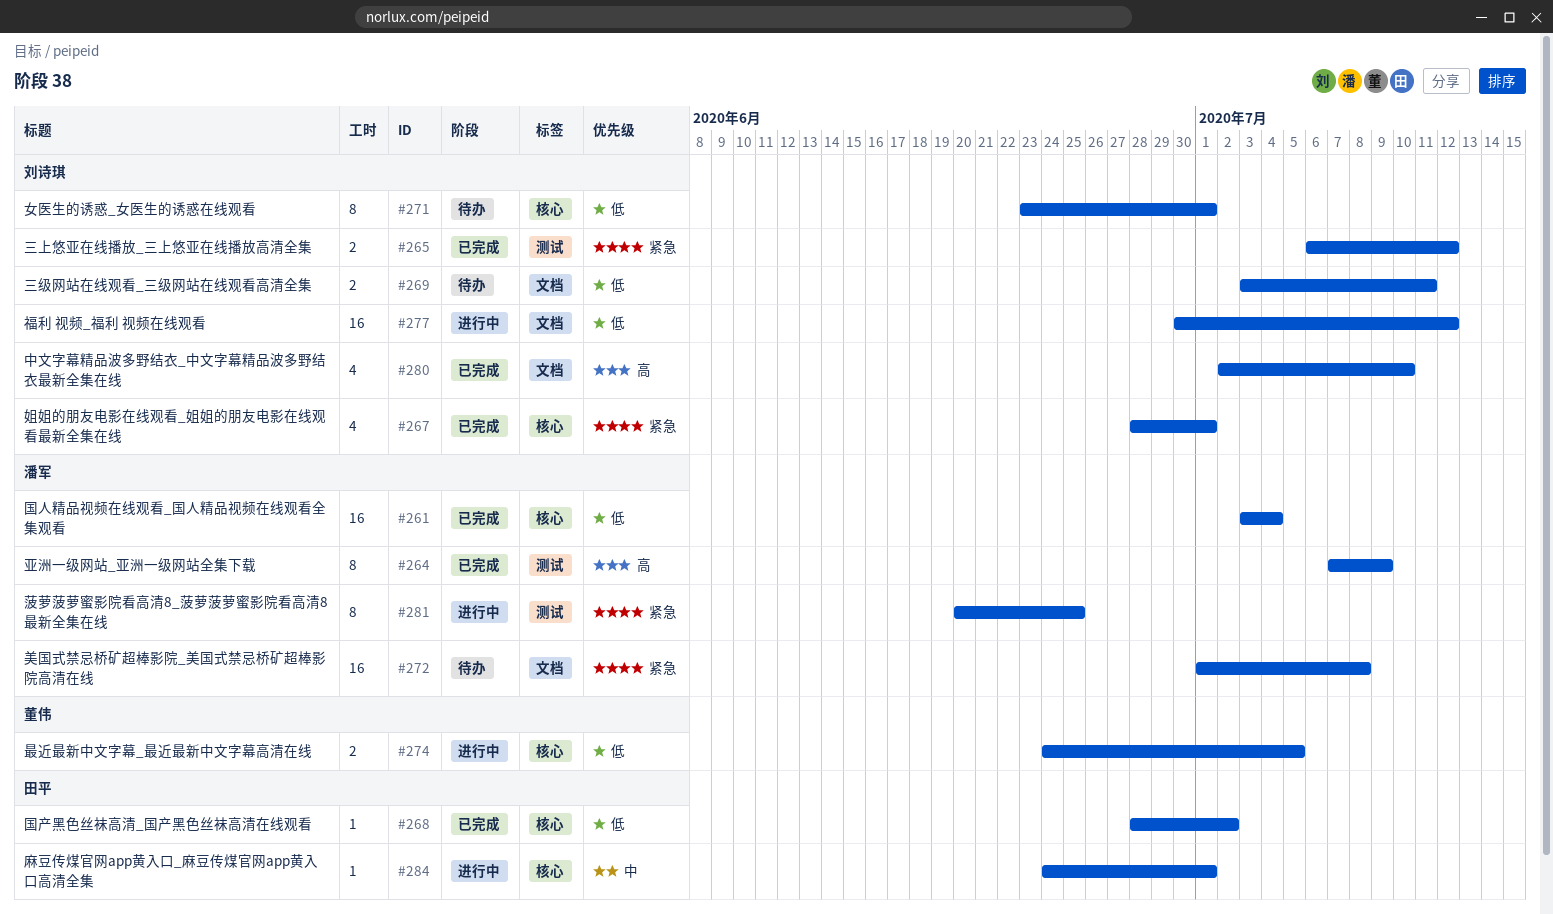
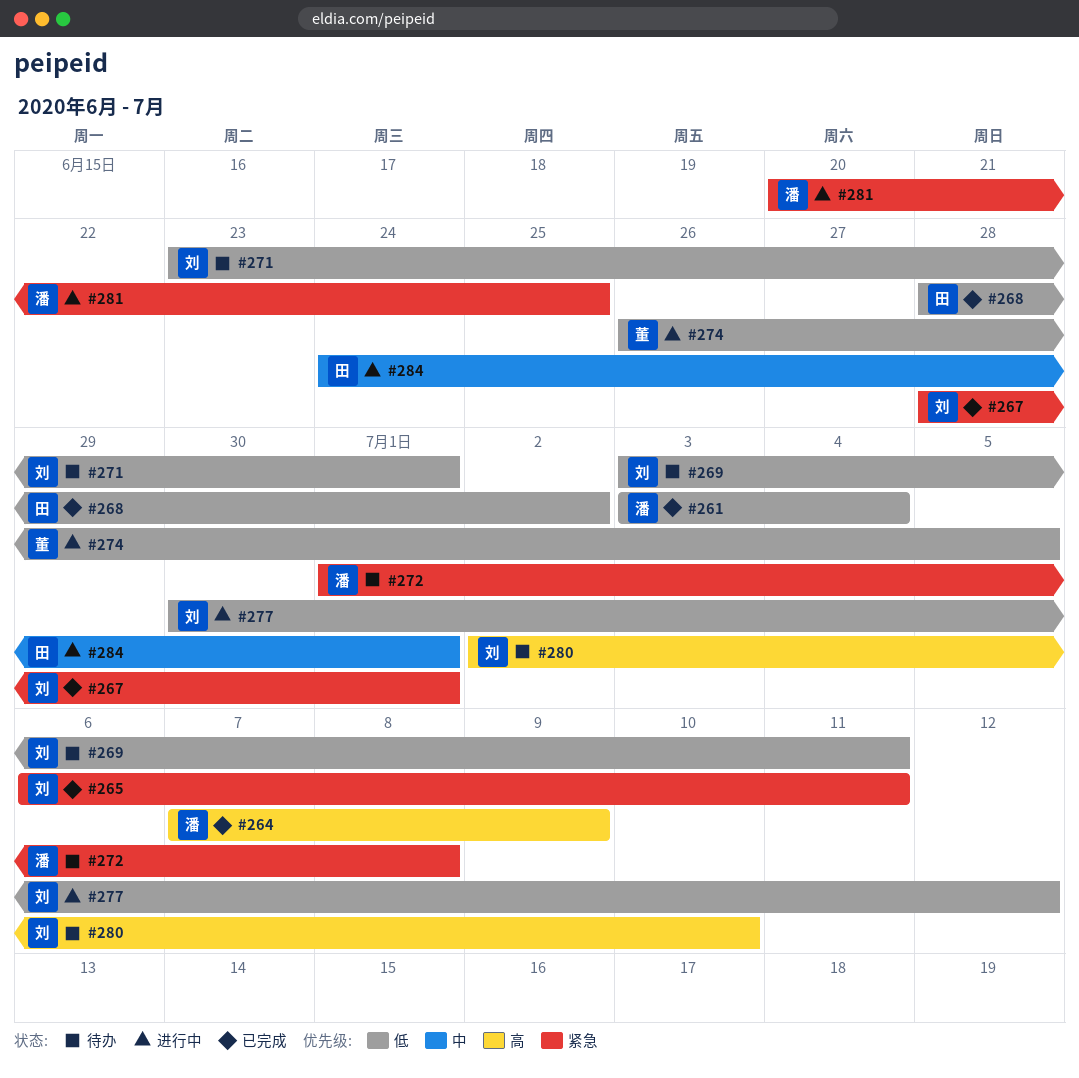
#265, due: Jul 12 -> Jul 11
#274, start: Jun 24 -> Jun 26
#280, status: 已完成 -> 待办

